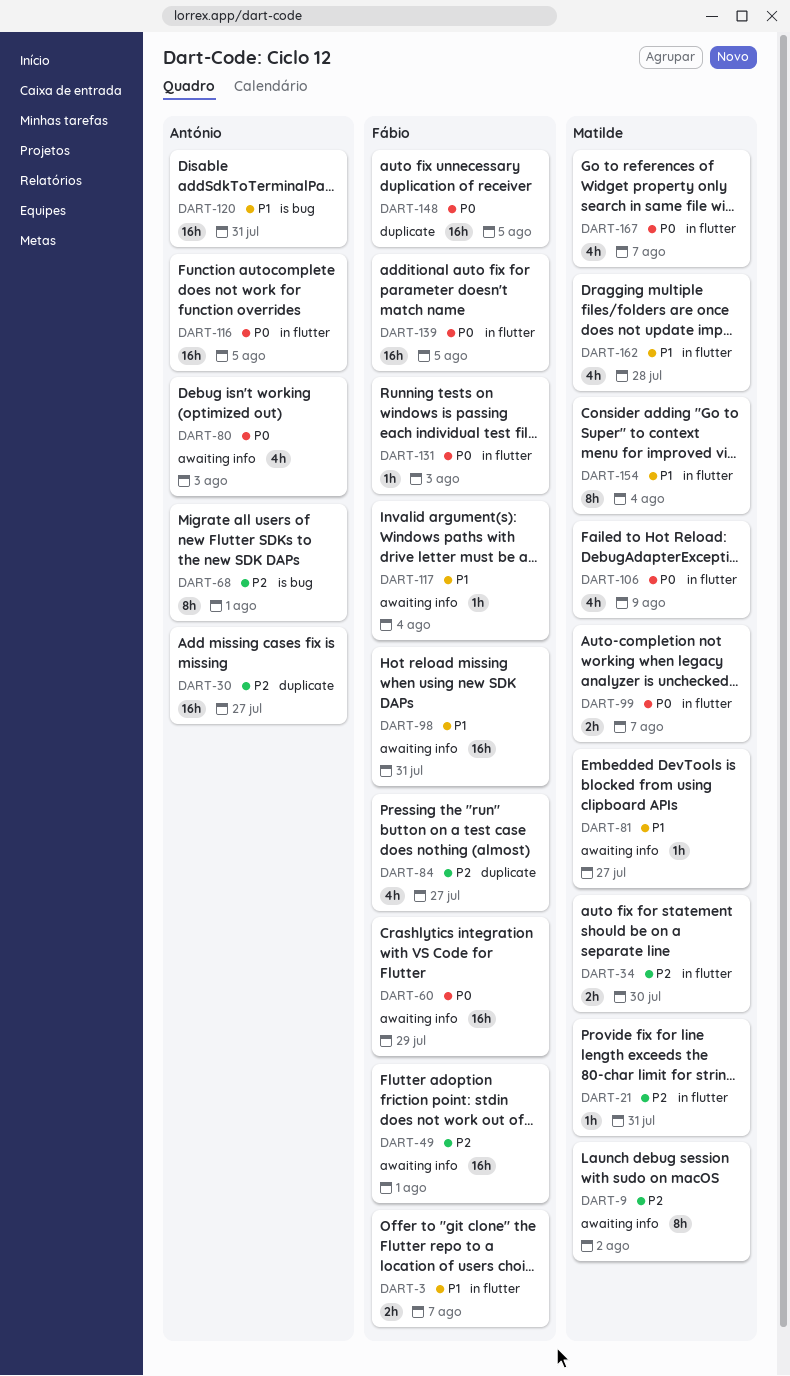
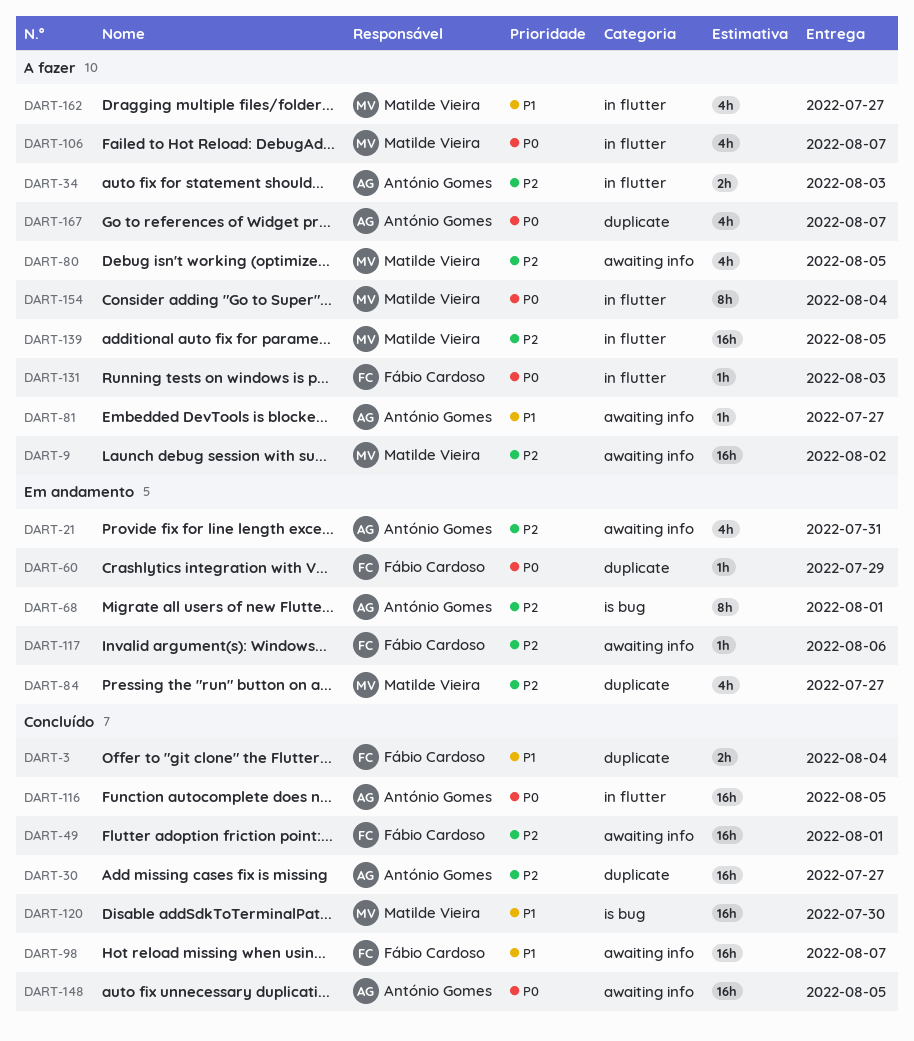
DART-3, label: in flutter -> duplicate
DART-3, due: Aug 7 -> Aug 4
DART-9, estimate: 8h -> 16h
DART-21, owner: Matilde Vieira -> António Gomes
DART-21, label: in flutter -> awaiting info
DART-21, estimate: 1h -> 4h
DART-34, owner: Matilde Vieira -> António Gomes
DART-34, due: Jul 30 -> Aug 3
DART-60, label: awaiting info -> duplicate
DART-60, estimate: 16h -> 1h
DART-80, owner: António Gomes -> Matilde Vieira
DART-80, priority: P0 -> P2
DART-80, due: Aug 3 -> Aug 5
DART-81, owner: Matilde Vieira -> António Gomes
DART-84, owner: Fábio Cardoso -> Matilde Vieira
DART-98, due: Jul 31 -> Aug 7
DART-99: present -> none
DART-106, due: Aug 9 -> Aug 7
DART-117, priority: P1 -> P2
DART-117, due: Aug 4 -> Aug 6
DART-120, owner: António Gomes -> Matilde Vieira
DART-120, due: Jul 31 -> Jul 30
DART-139, owner: Fábio Cardoso -> Matilde Vieira
DART-139, priority: P0 -> P2
DART-148, owner: Fábio Cardoso -> António Gomes
DART-148, label: duplicate -> awaiting info
DART-154, priority: P1 -> P0
DART-162, due: Jul 28 -> Jul 27
DART-167, owner: Matilde Vieira -> António Gomes
DART-167, label: in flutter -> duplicate

